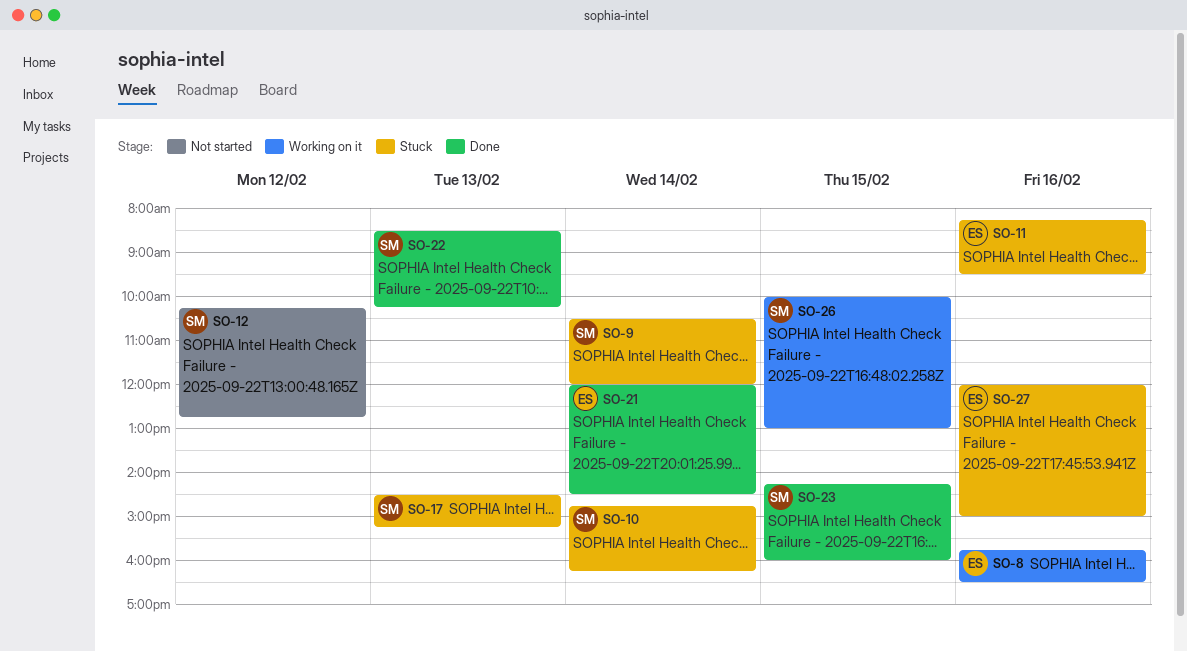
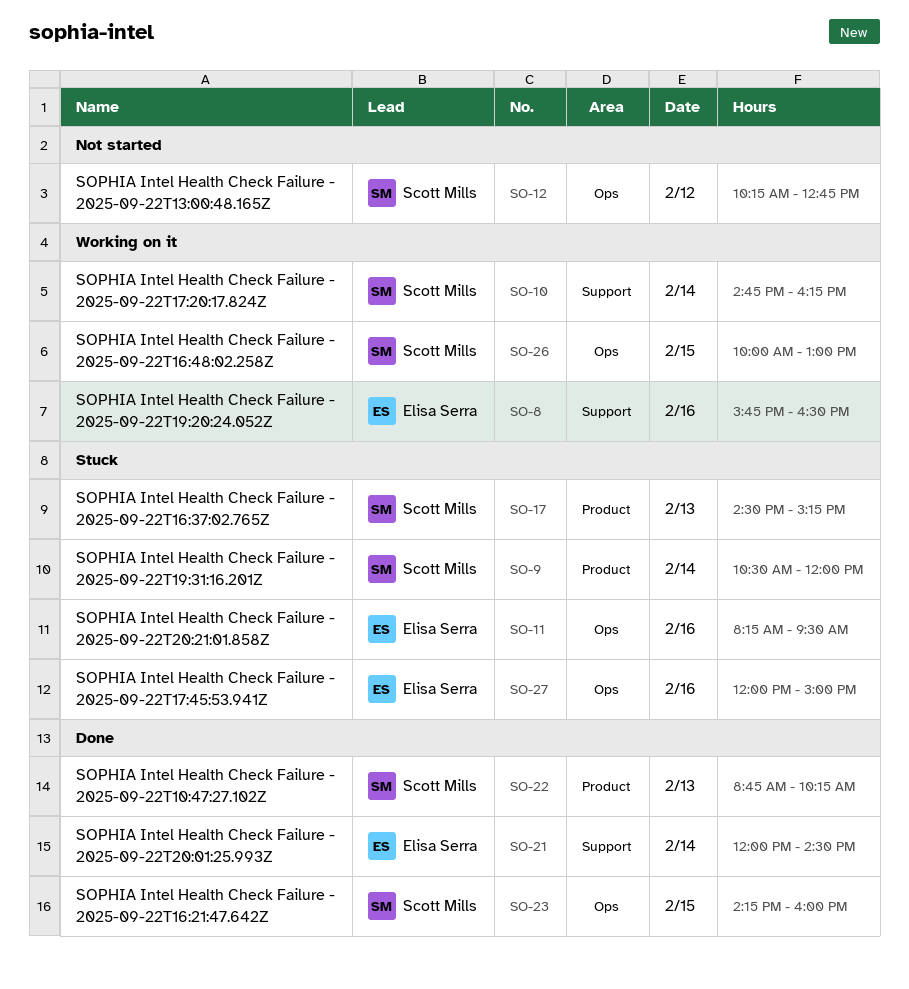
SO-10, status: Stuck -> Working on it
SO-22, begins: 08:30 -> 08:45

